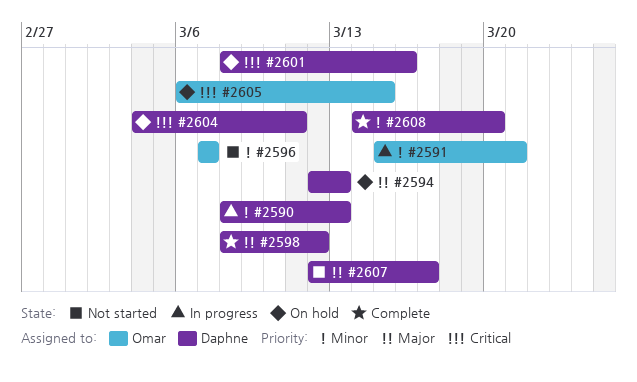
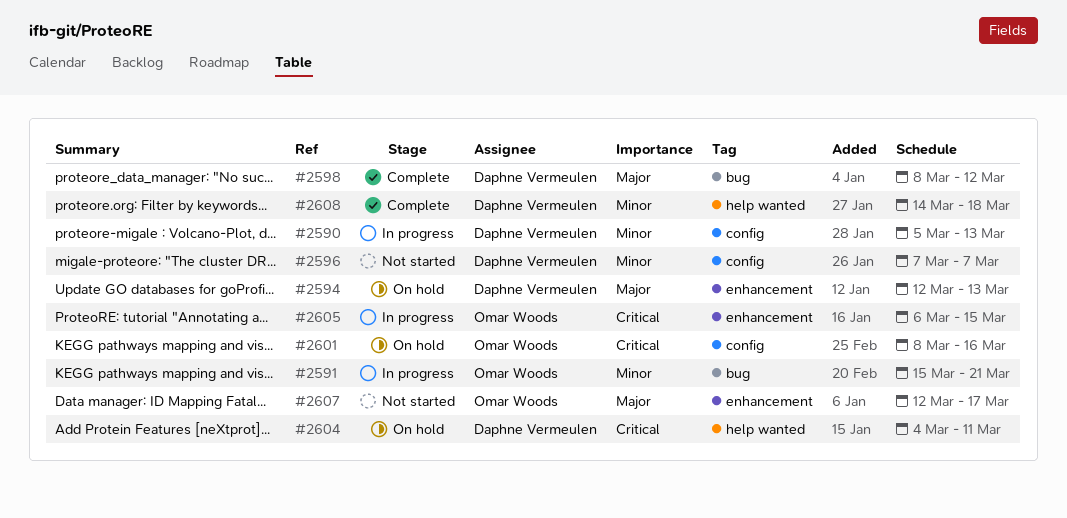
#2590, start: Mar 8 -> Mar 5
#2596, owner: Omar Woods -> Daphne Vermeulen
#2601, owner: Daphne Vermeulen -> Omar Woods
#2605, status: On hold -> In progress
#2607, owner: Daphne Vermeulen -> Omar Woods
#2608, due: Mar 20 -> Mar 18

